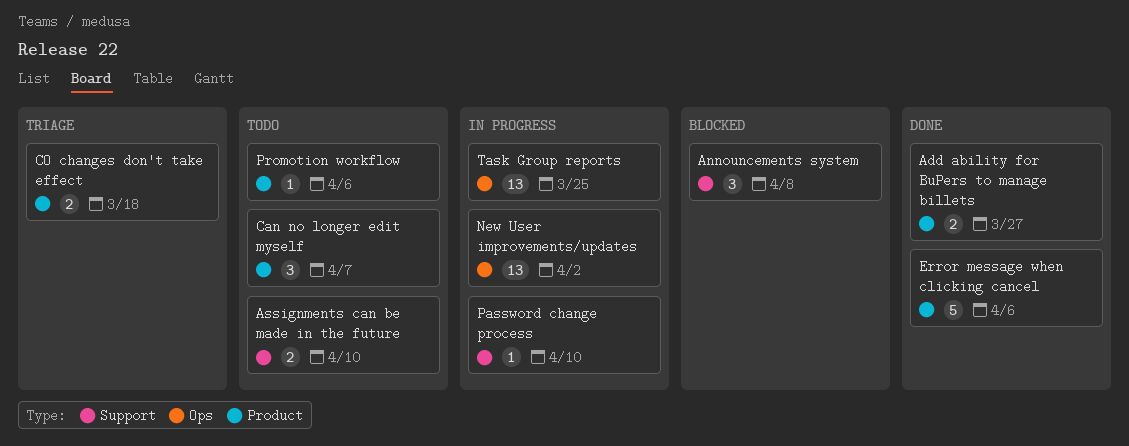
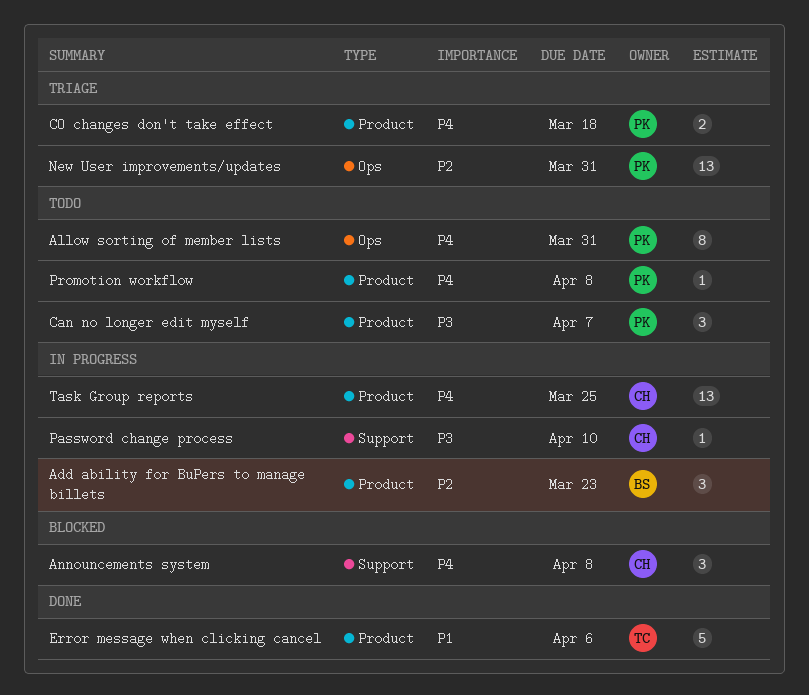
Add ability for BuPers to manage billets, status: Done -> In progress
Add ability for BuPers to manage billets, estimate: 2 -> 3
Add ability for BuPers to manage billets, due: Mar 27 -> Mar 23
Allow sorting of member lists: none -> present
Assignments can be made in the future: present -> none
New User improvements/updates, status: In progress -> Triage
New User improvements/updates, due: Apr 2 -> Mar 31
Promotion workflow, due: Apr 6 -> Apr 8
Task Group reports, label: Ops -> Product

